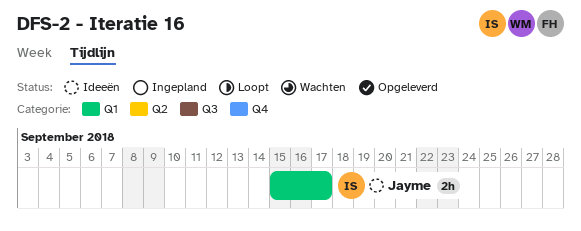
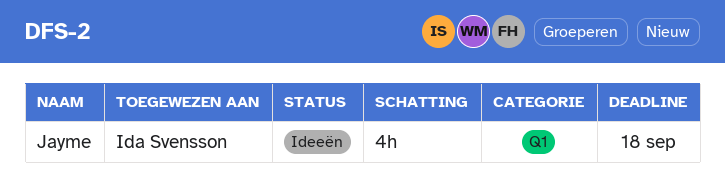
Jayme, estimate: 2h -> 4h
Jayme, due: Sep 17 -> Sep 18

